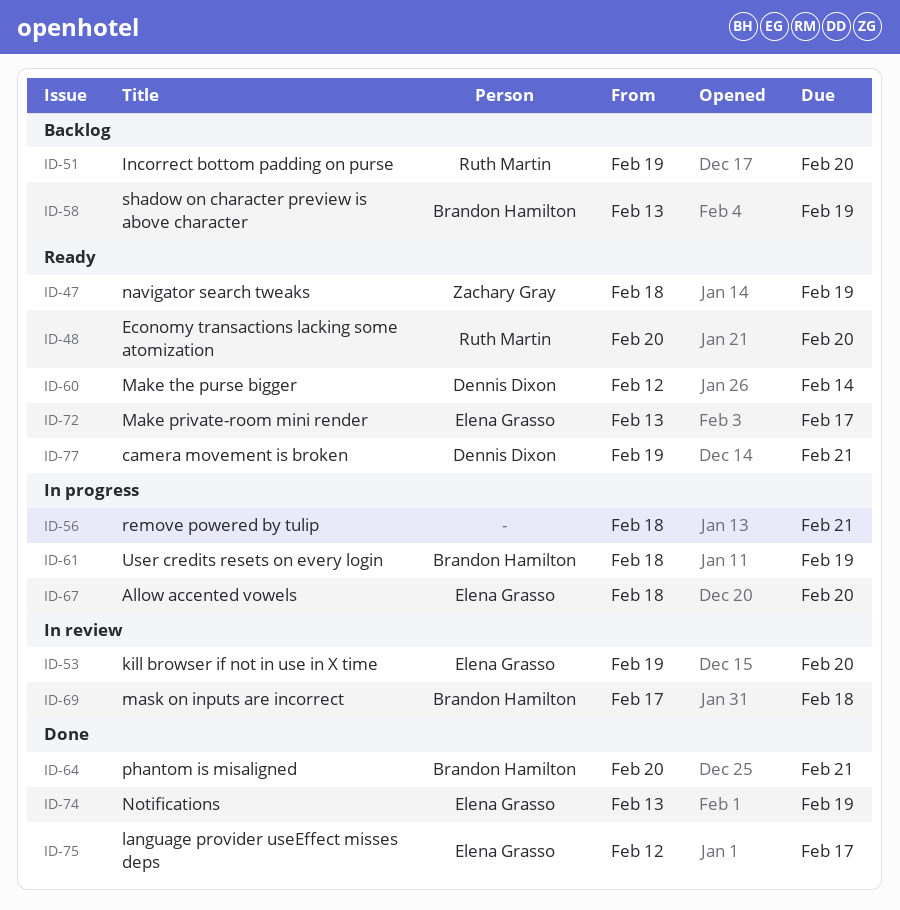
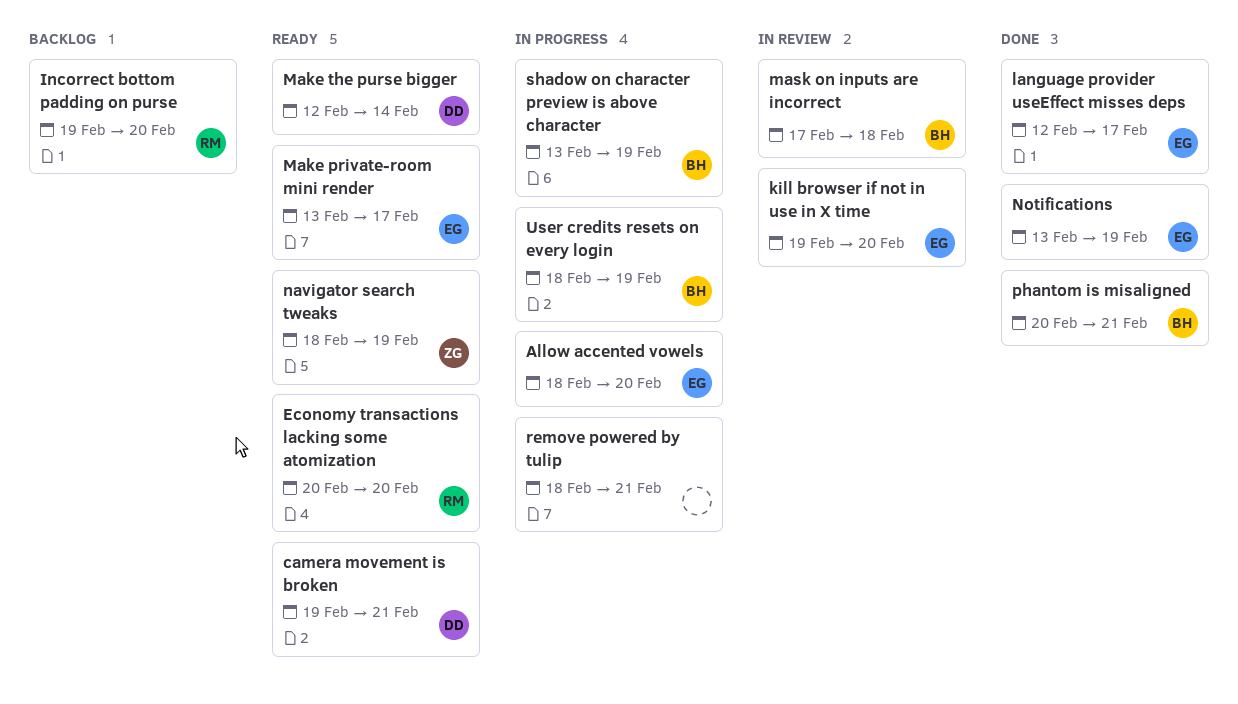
shadow on character preview is above character, status: Backlog -> In progress

